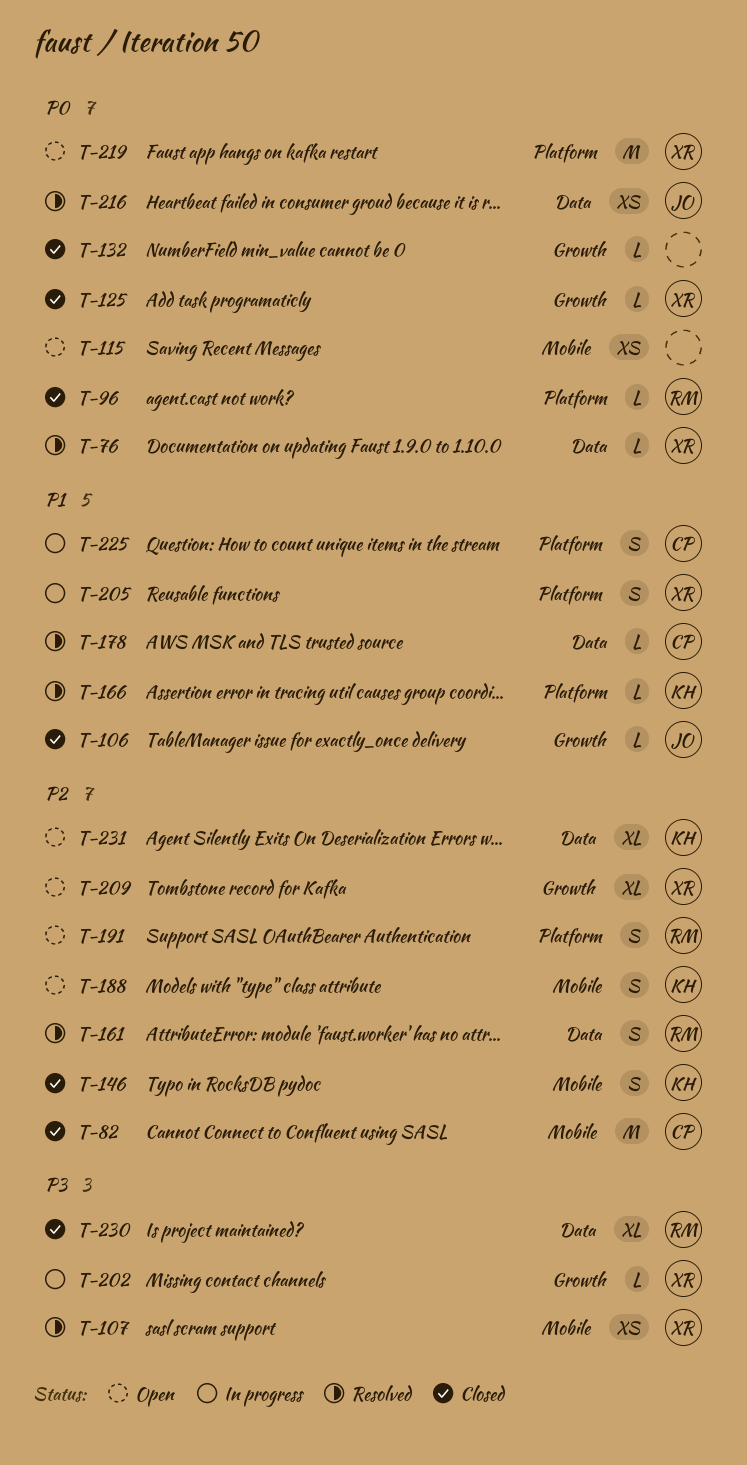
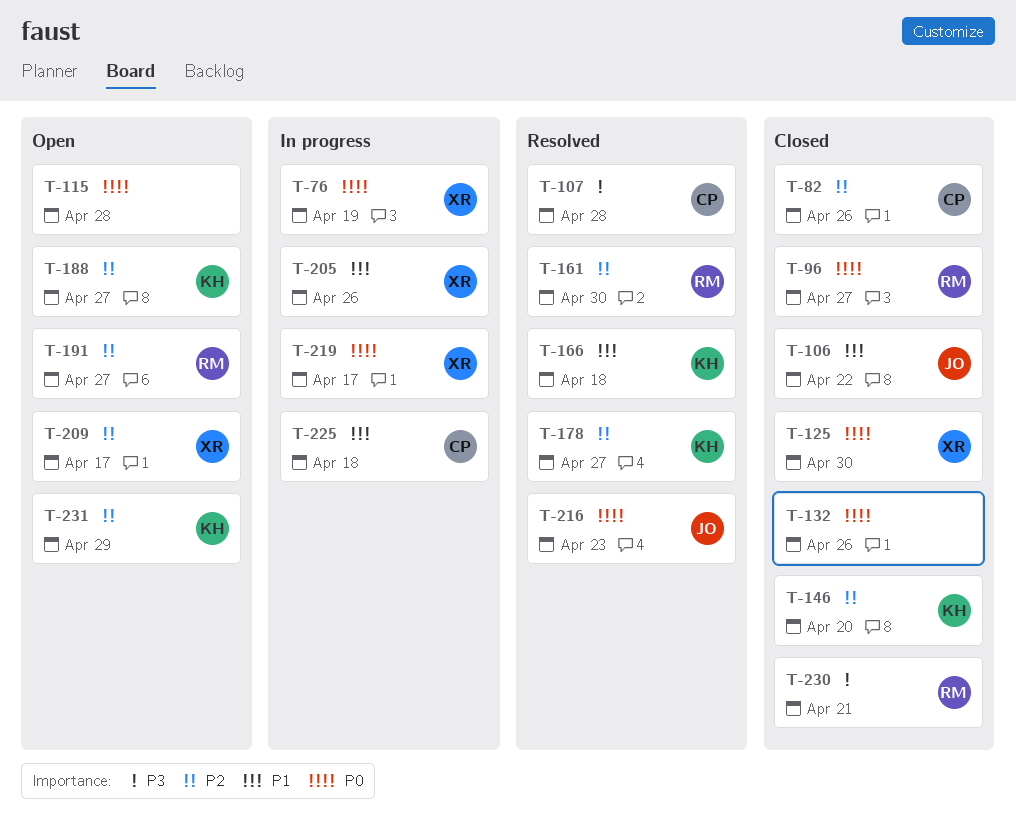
T-76, status: Resolved -> In progress
T-107, owner: XR -> CP
T-178, owner: CP -> KH
T-178, priority: P1 -> P2
T-202: present -> none
T-219, status: Open -> In progress

